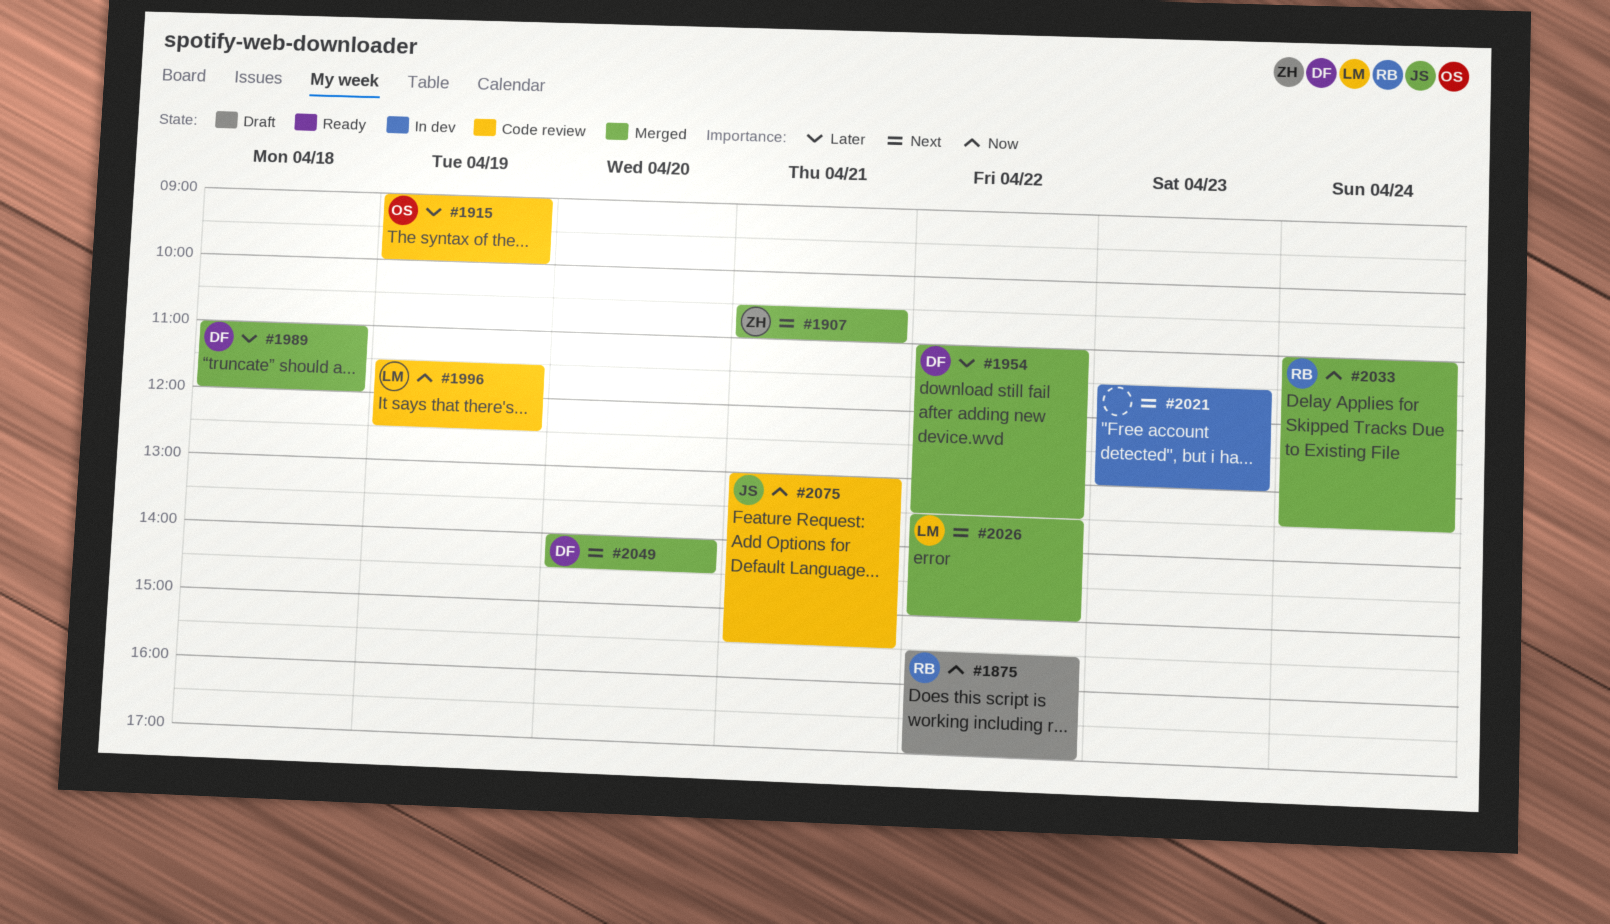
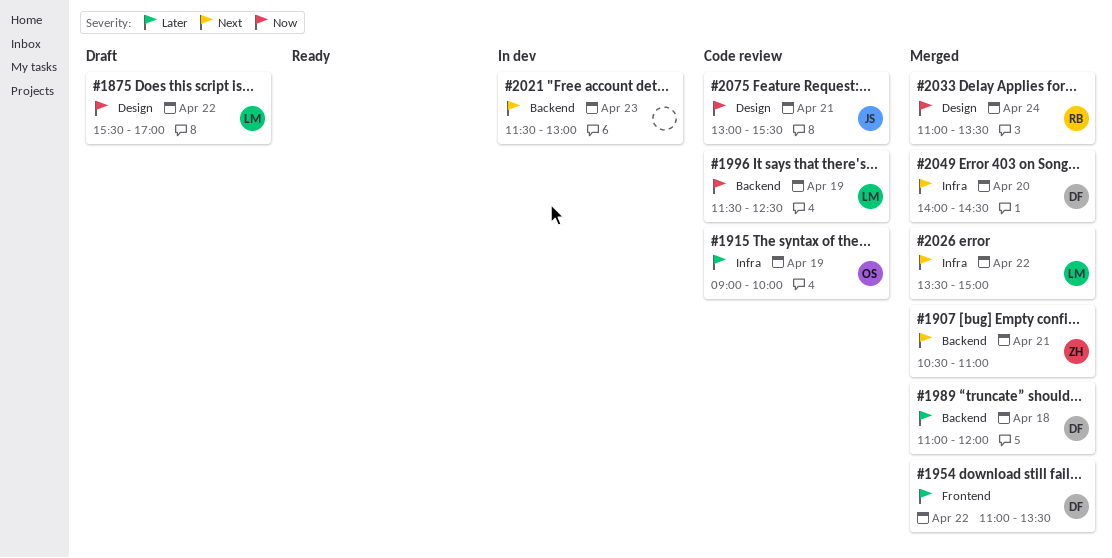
#1875, owner: RB -> LM

